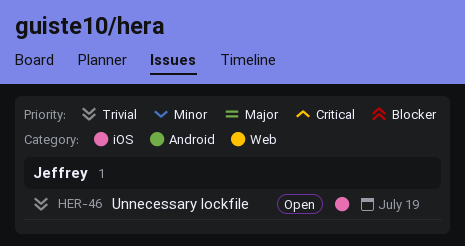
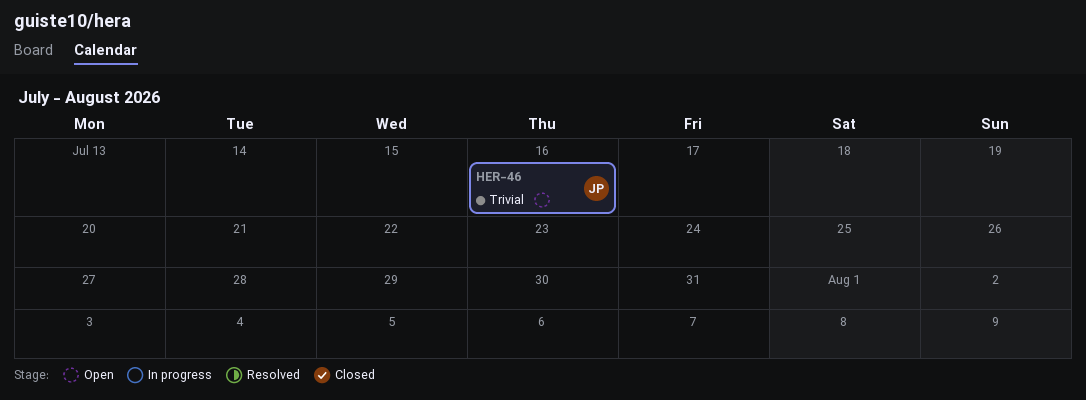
HER-46, due: Jul 19 -> Jul 16

